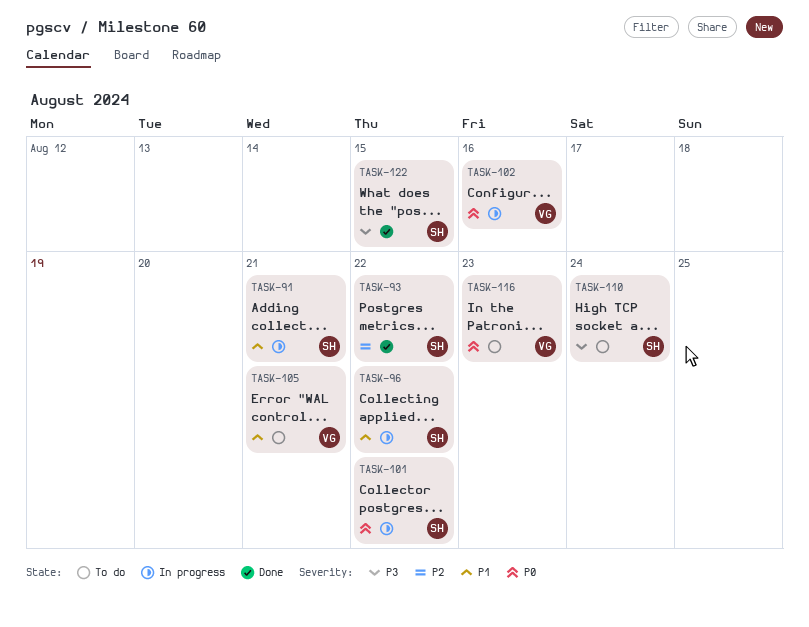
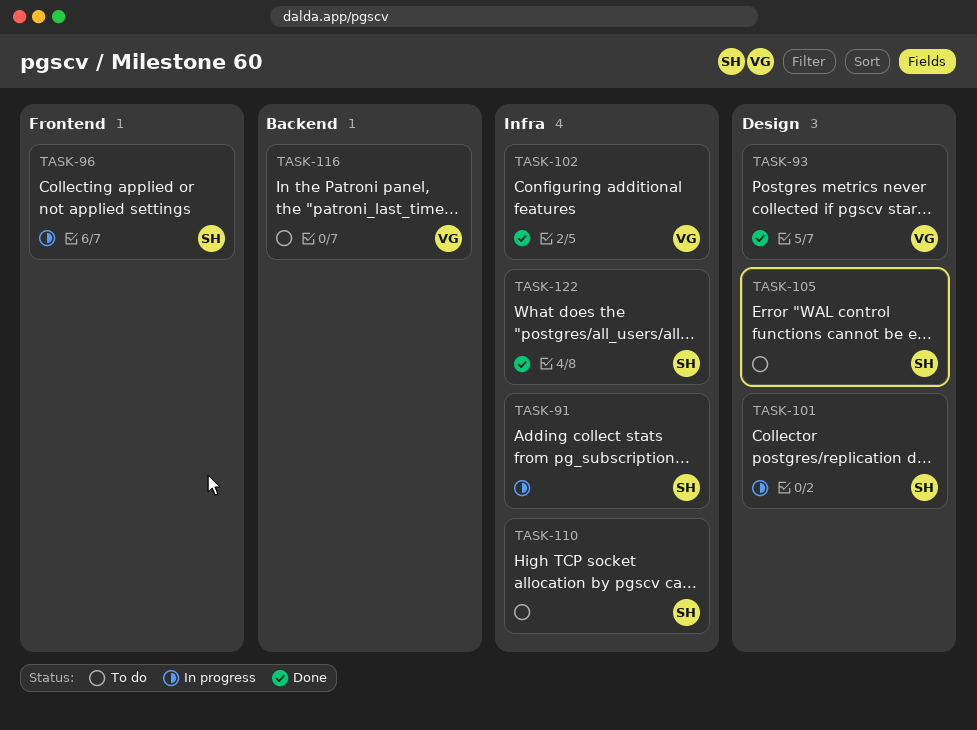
TASK-93, owner: SH -> VG
TASK-102, status: In progress -> Done
TASK-105, owner: VG -> SH

